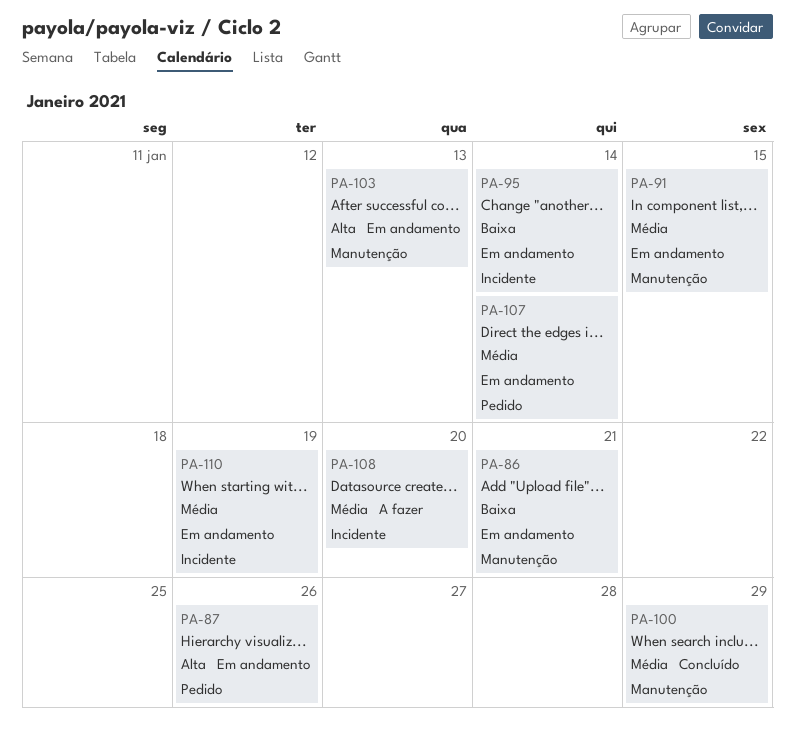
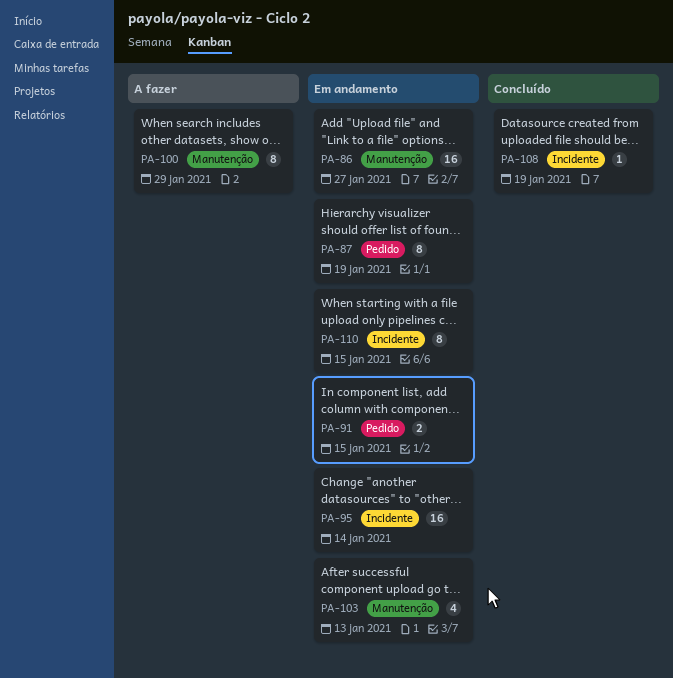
PA-86, due: Jan 21 -> Jan 27
PA-87, due: Jan 26 -> Jan 19
PA-91, label: Manutenção -> Pedido
PA-100, status: Concluído -> A fazer
PA-107: present -> none
PA-108, status: A fazer -> Concluído
PA-108, due: Jan 20 -> Jan 19
PA-110, due: Jan 19 -> Jan 15

